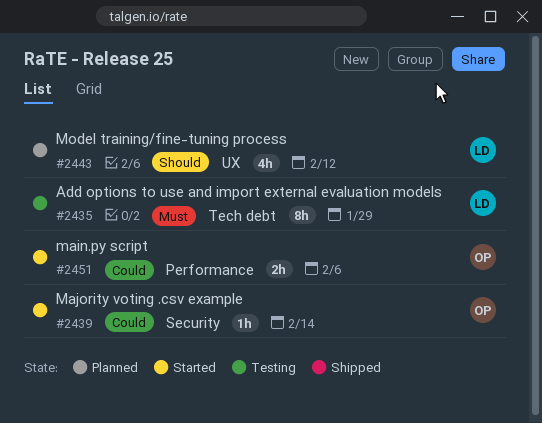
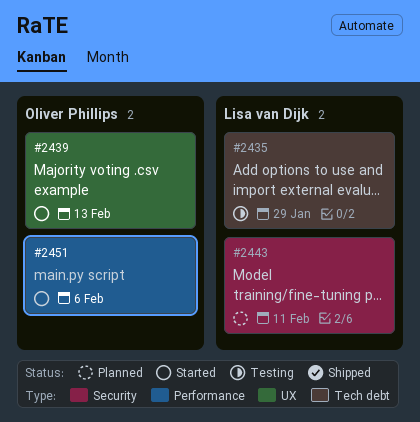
#2439, label: Security -> UX
#2439, due: Feb 14 -> Feb 13
#2443, label: UX -> Security
#2443, due: Feb 12 -> Feb 11

